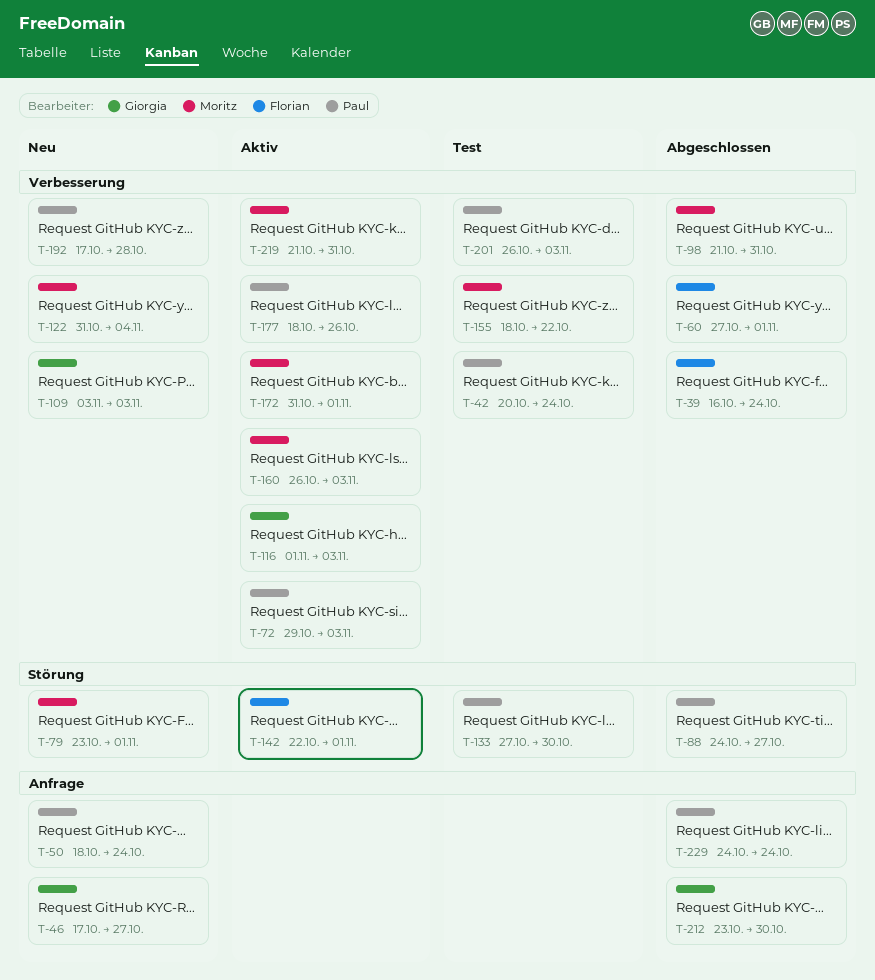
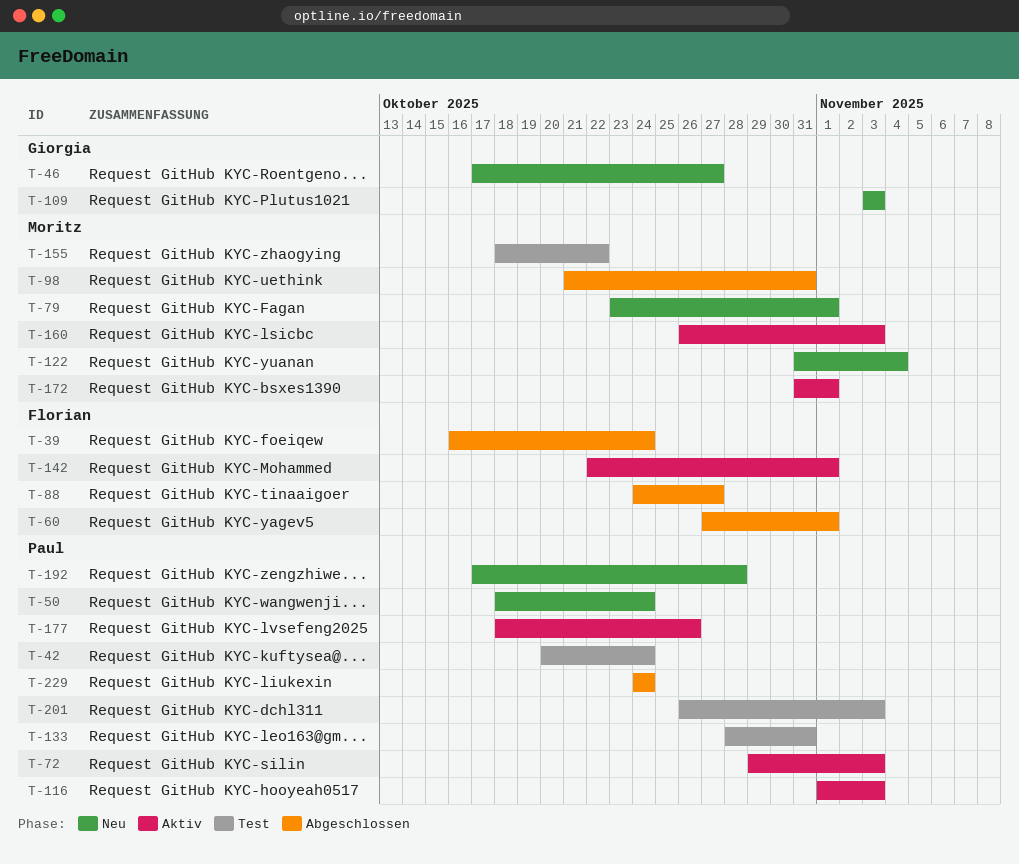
T-88, owner: Paul -> Florian
T-116, owner: Giorgia -> Paul
T-133, start: Oct 27 -> Oct 28
T-133, due: Oct 30 -> Oct 31
T-212: present -> none
T-219: present -> none

